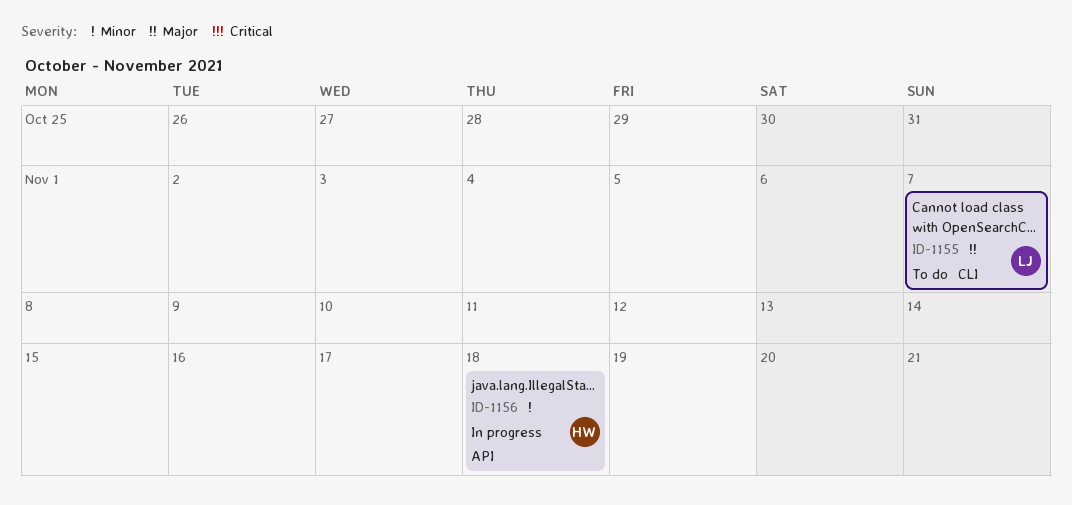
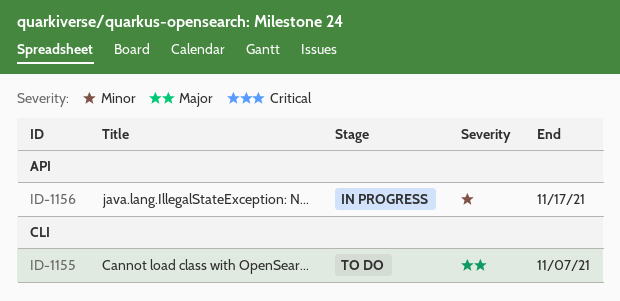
ID-1156, due: Nov 18 -> Nov 17

